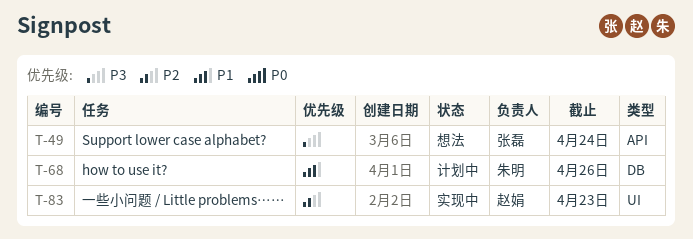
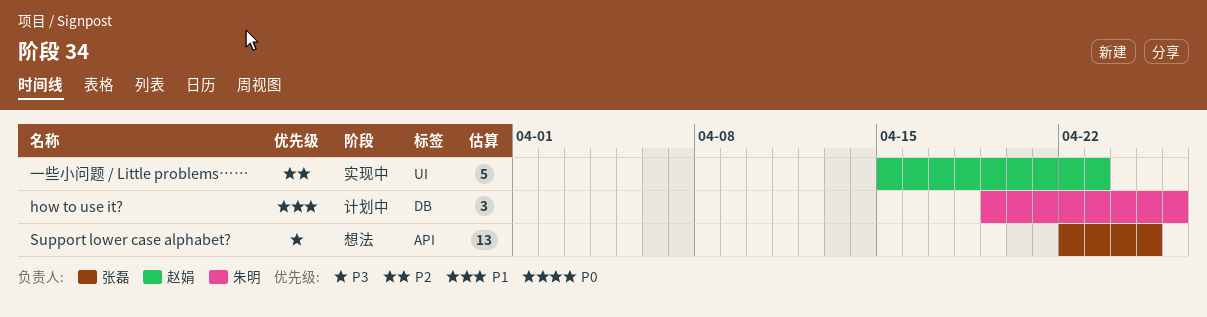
Support lower case alphabet?, due: Apr 24 -> Apr 25

